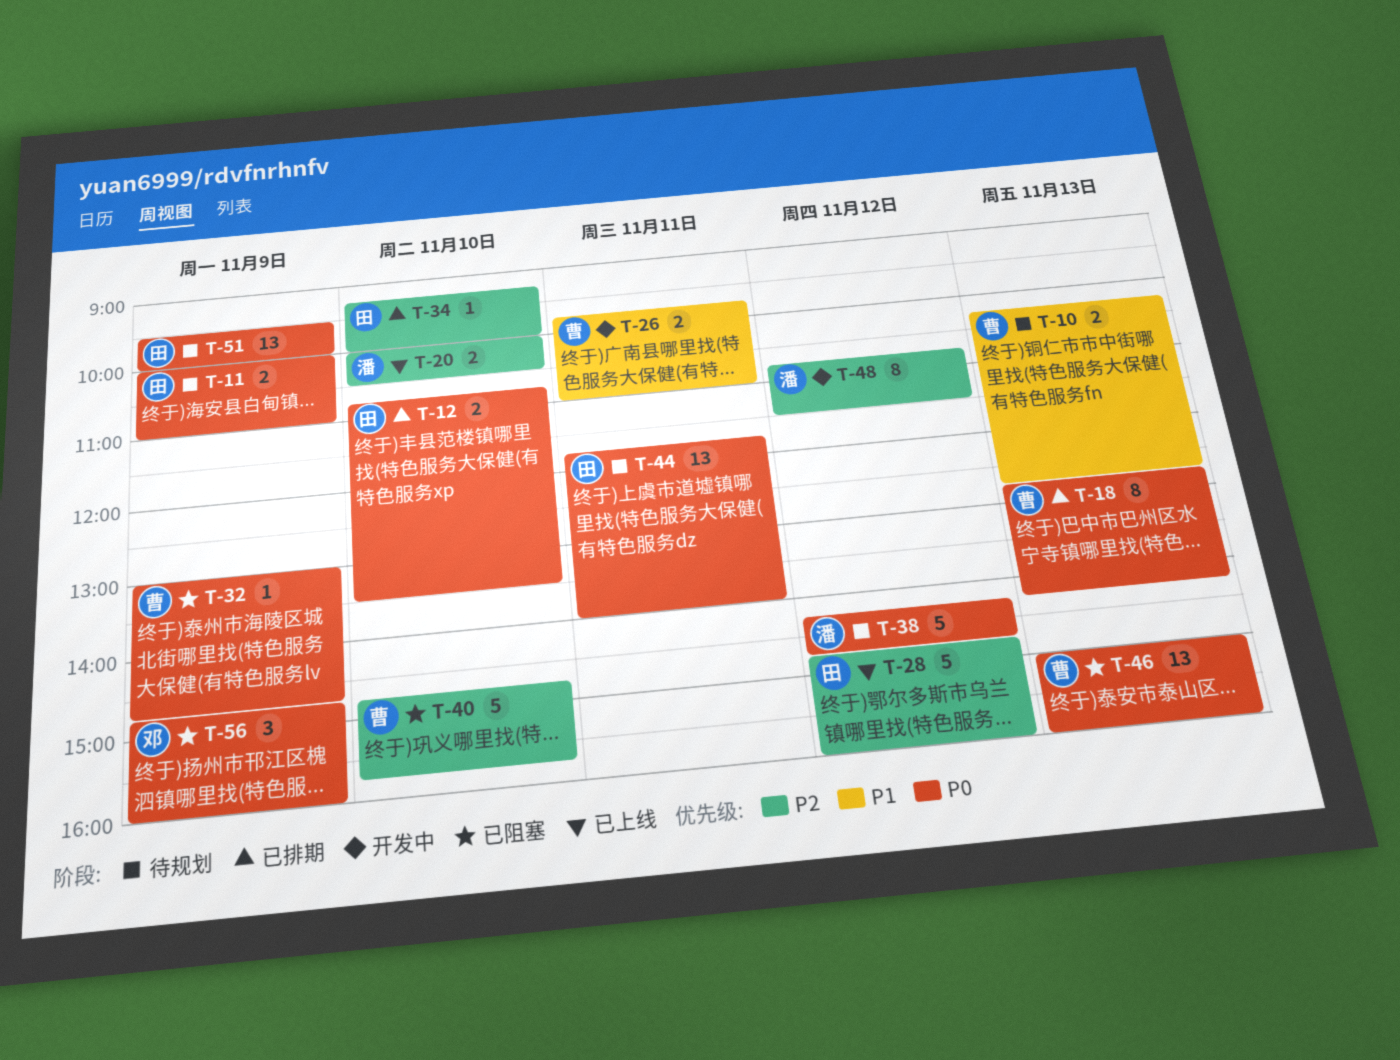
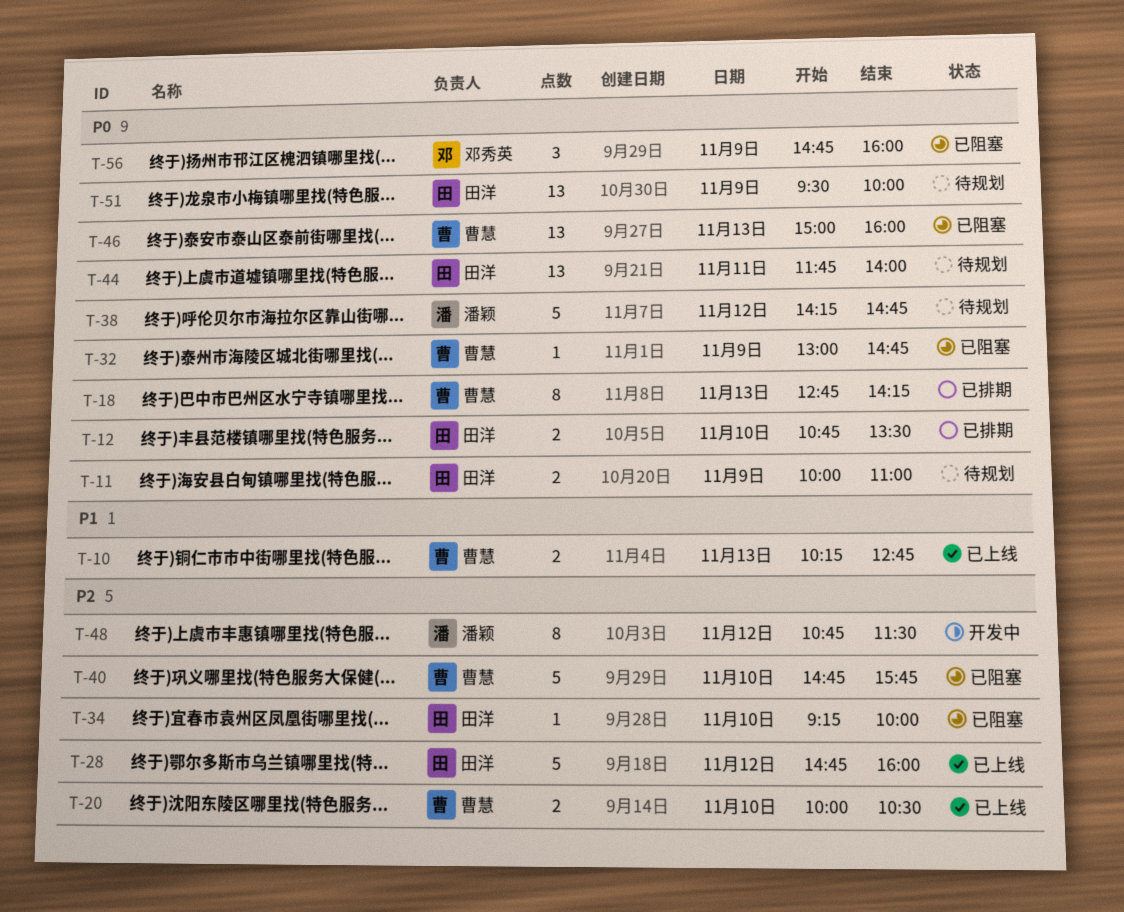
T-10, status: 待规划 -> 已上线
T-20, owner: 潘颖 -> 曹慧
T-26: present -> none
T-34, status: 已排期 -> 已阻塞

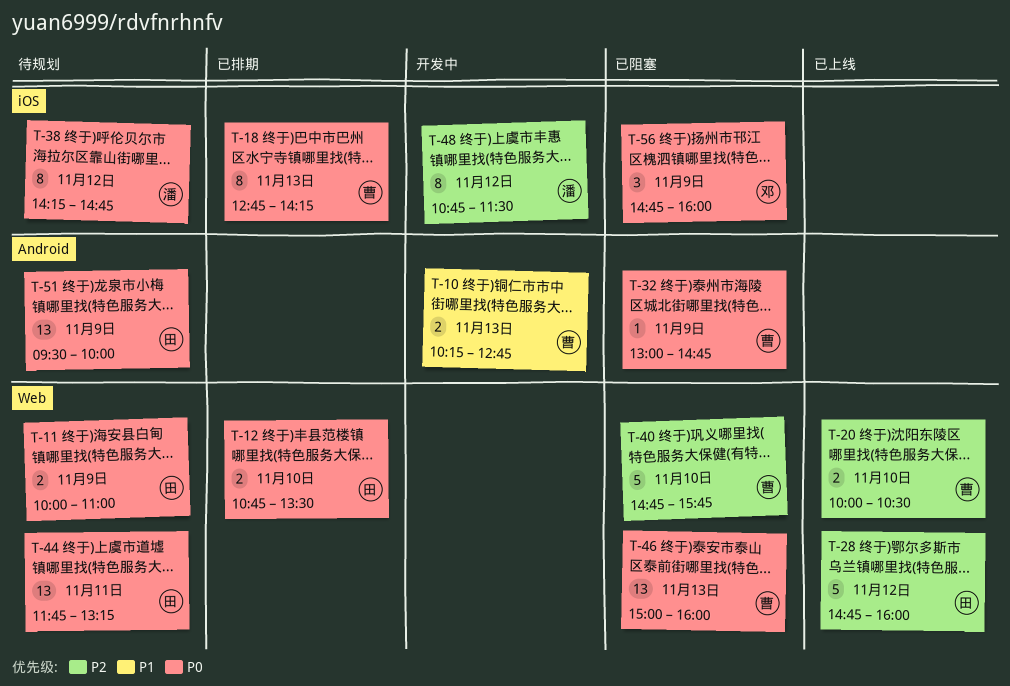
T-10, status: 已上线 -> 开发中
T-34: present -> none
T-38, estimate: 5 -> 8
T-44, ends: 14:00 -> 13:15

